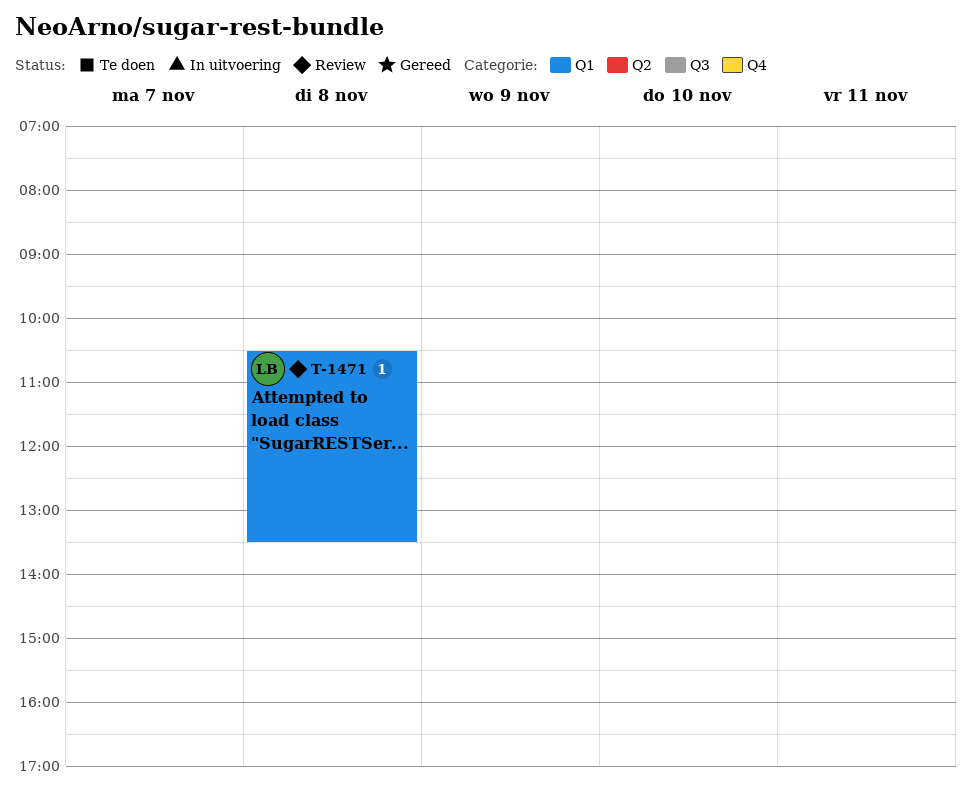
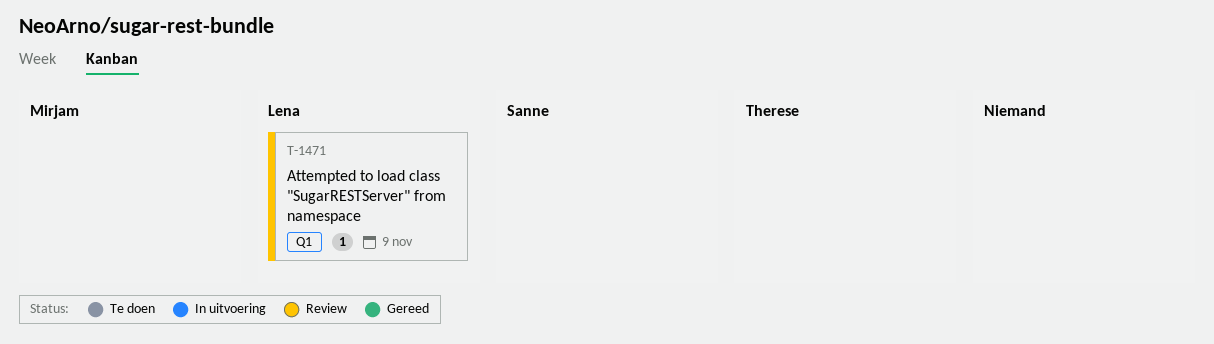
T-1471, day: Nov 8 -> Nov 9

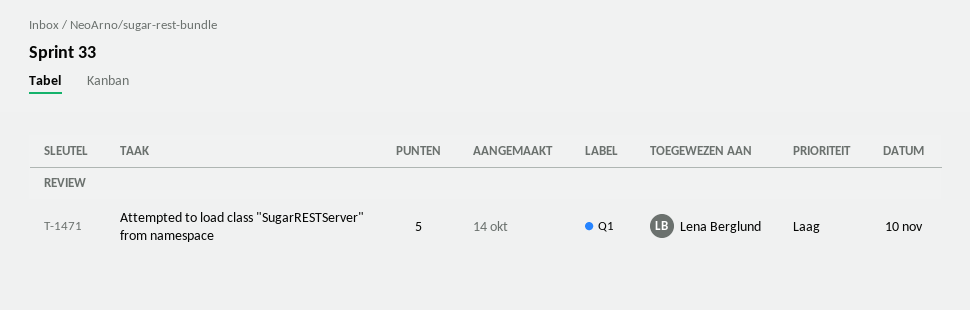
T-1471, estimate: 1 -> 5
T-1471, day: Nov 9 -> Nov 10

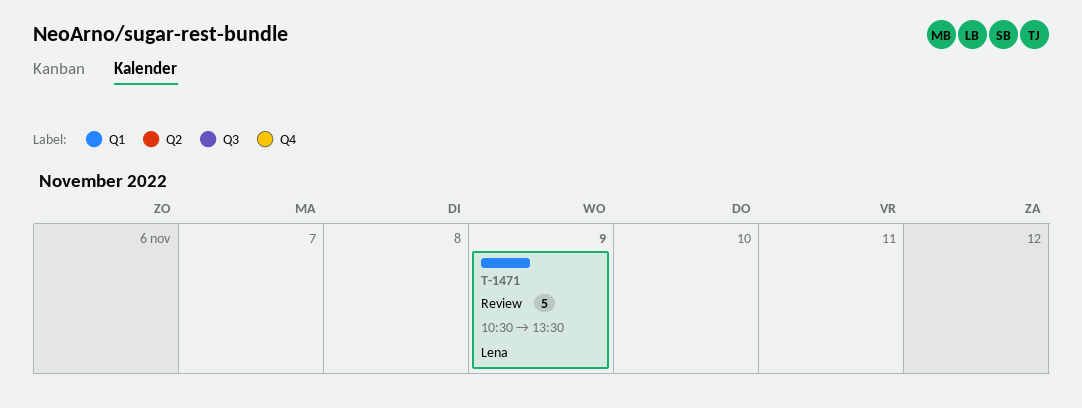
T-1471, day: Nov 10 -> Nov 9

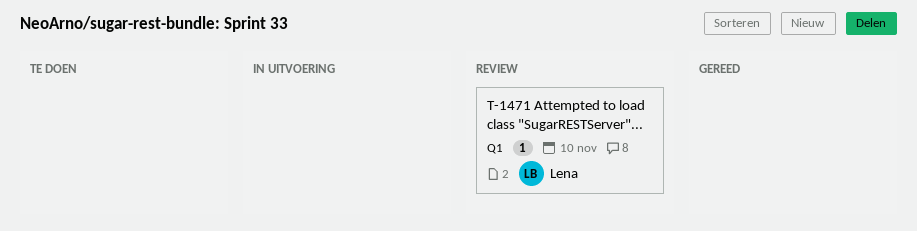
T-1471, estimate: 5 -> 1
T-1471, day: Nov 9 -> Nov 10

